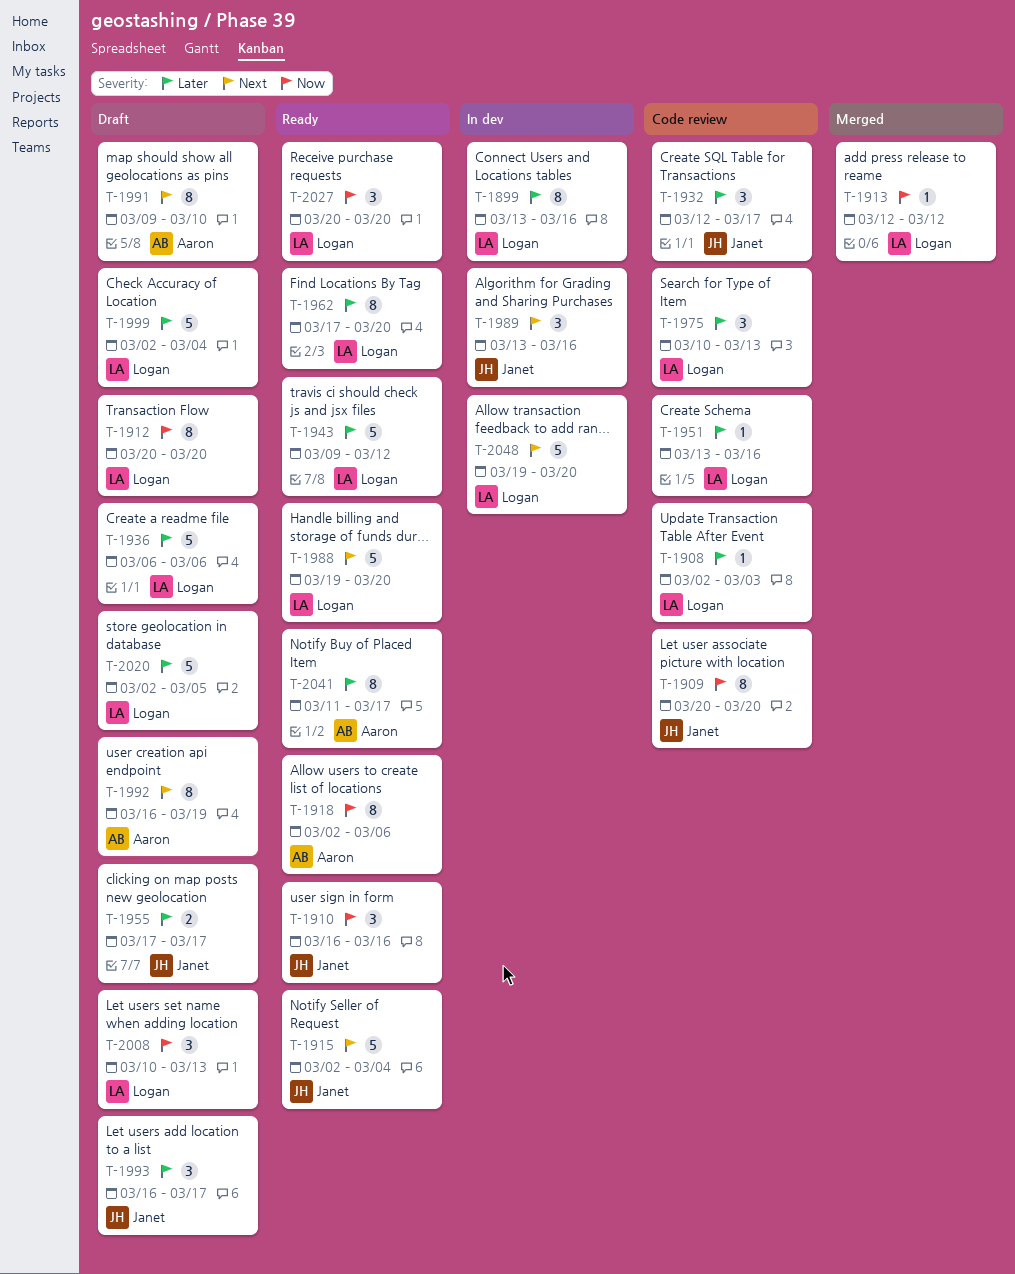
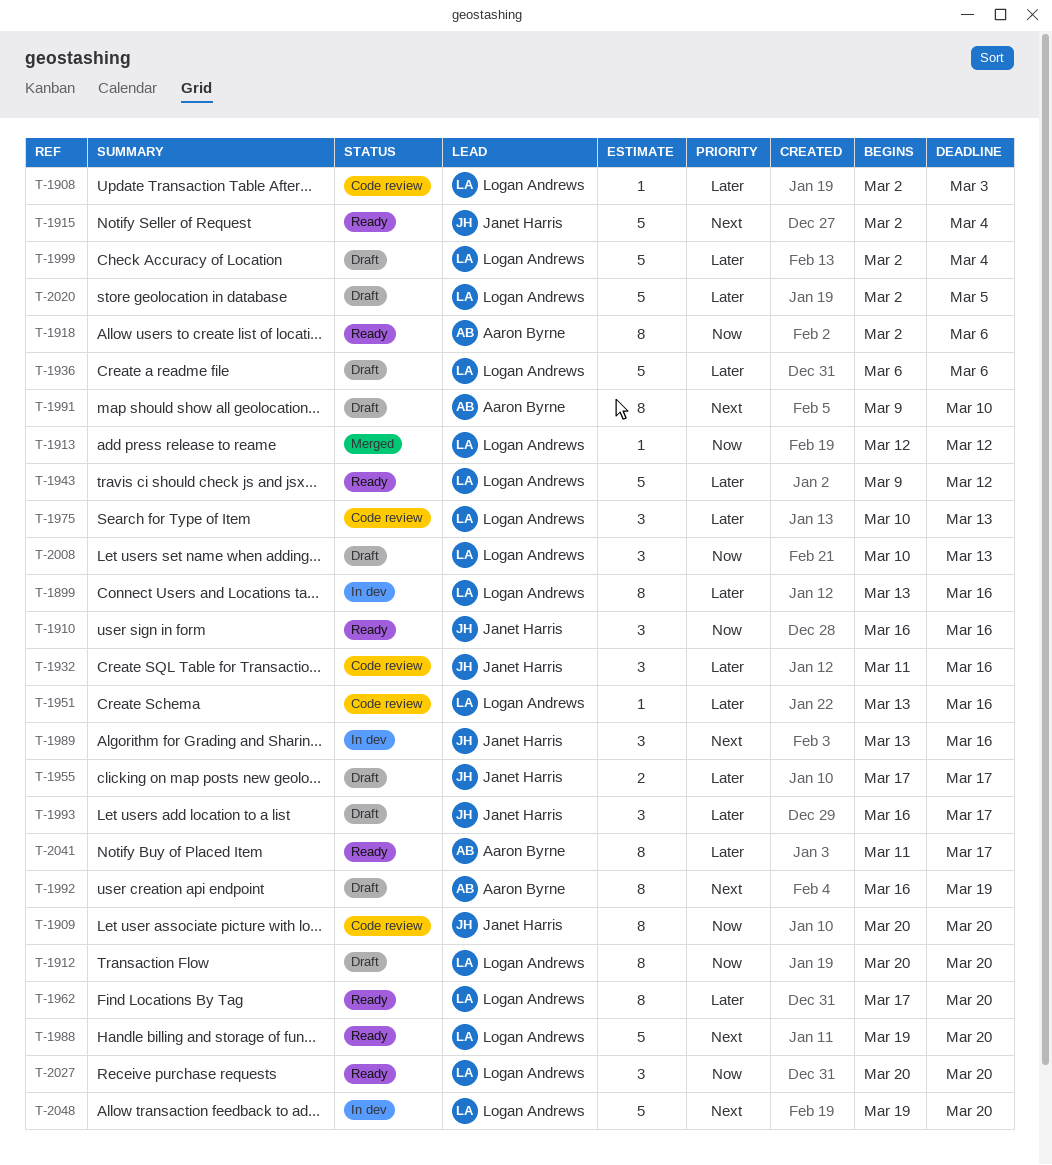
T-1932, start: Mar 12 -> Mar 11
T-1932, due: Mar 17 -> Mar 16

